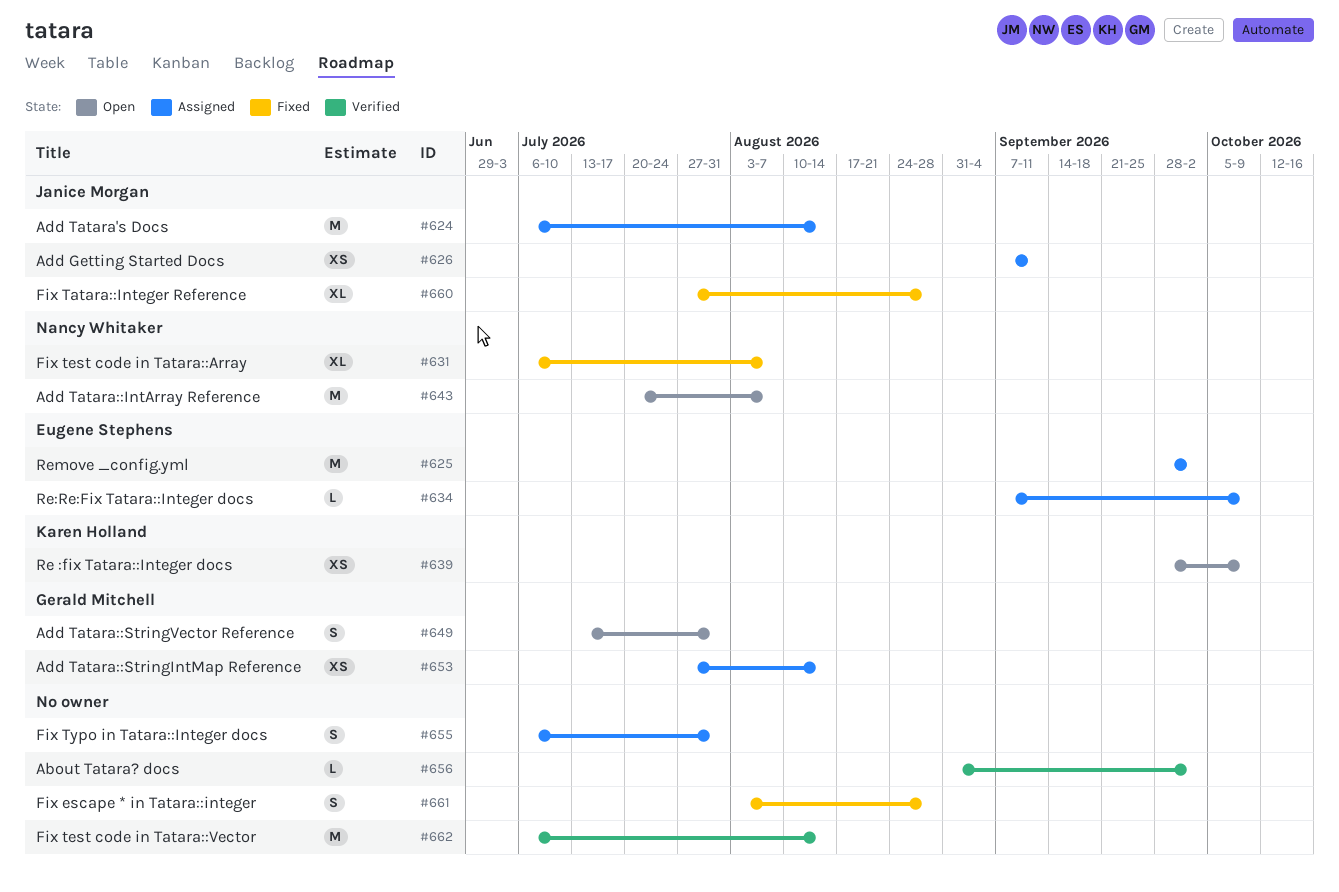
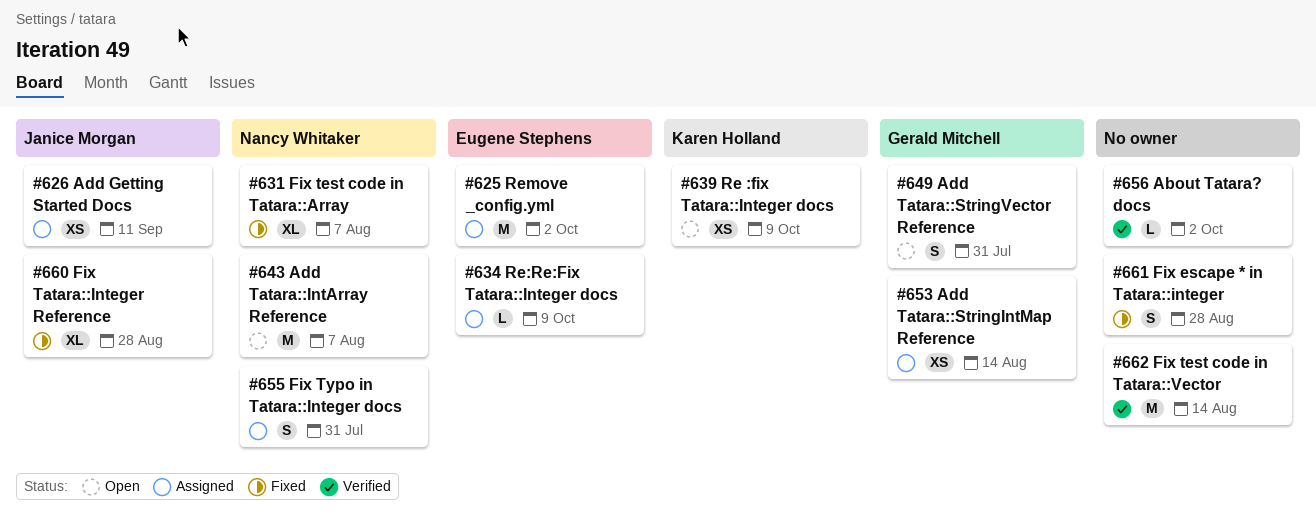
#624: present -> none
#655, owner: none -> Nancy Whitaker

